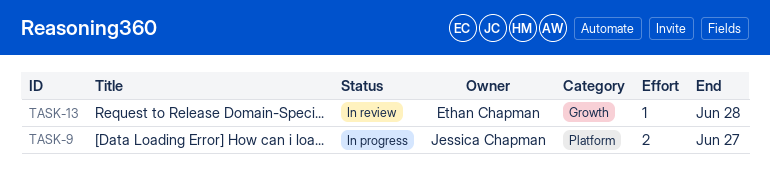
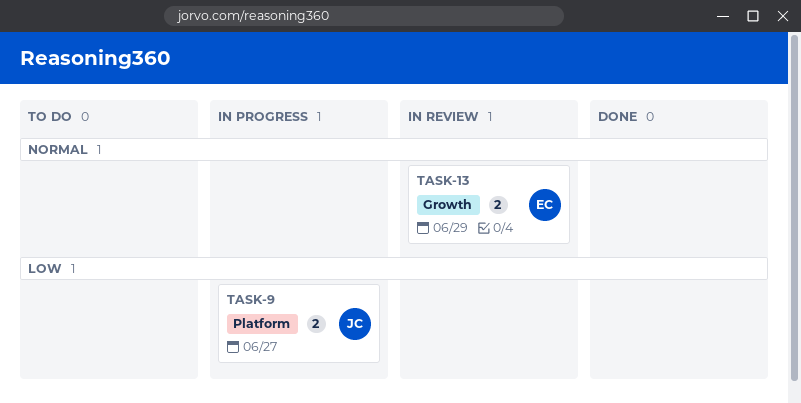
TASK-13, estimate: 1 -> 2
TASK-13, due: Jun 28 -> Jun 29

